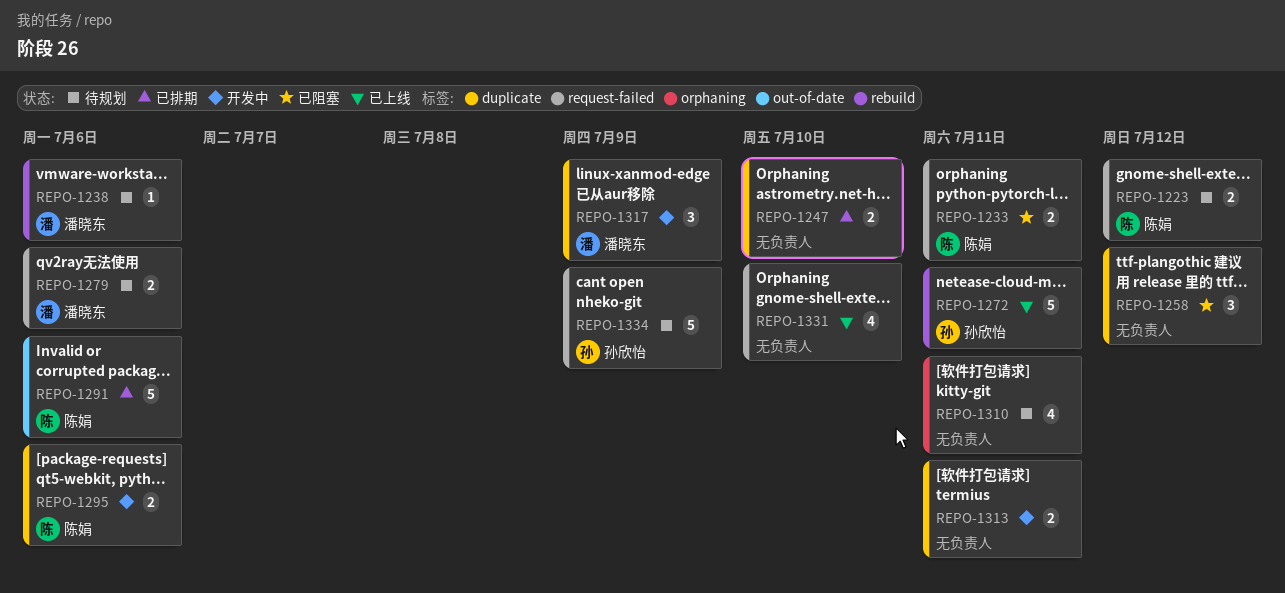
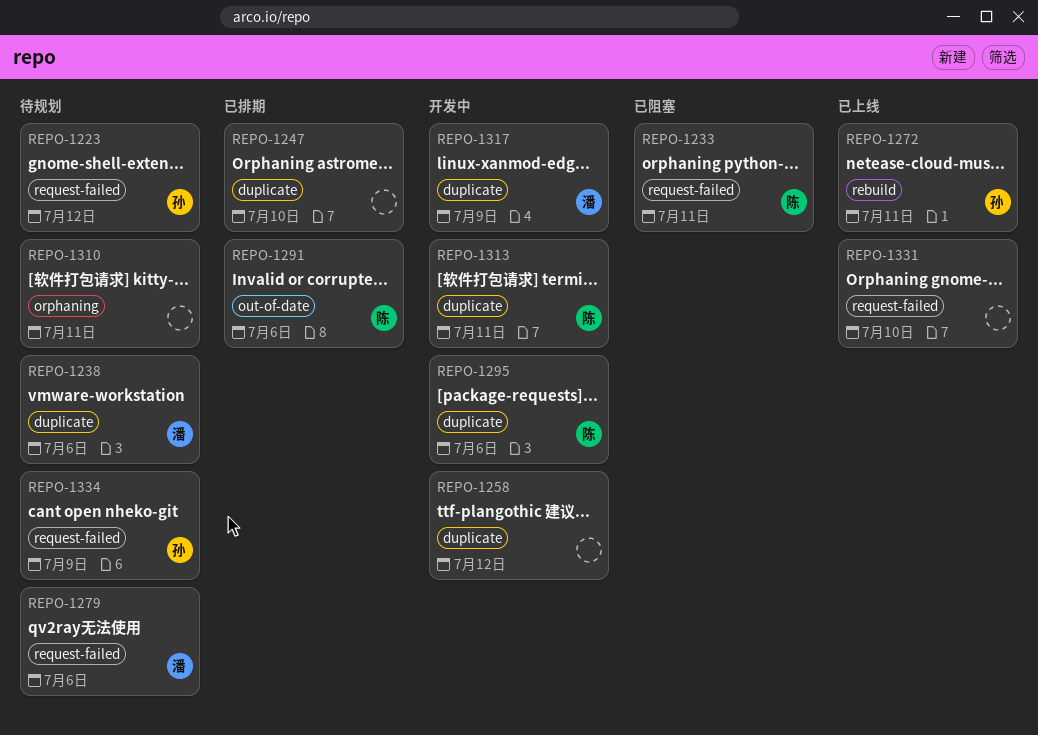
REPO-1223, owner: 陈娟 -> 孙欣怡
REPO-1238, label: rebuild -> duplicate
REPO-1258, status: 已阻塞 -> 开发中
REPO-1313, owner: none -> 陈娟

